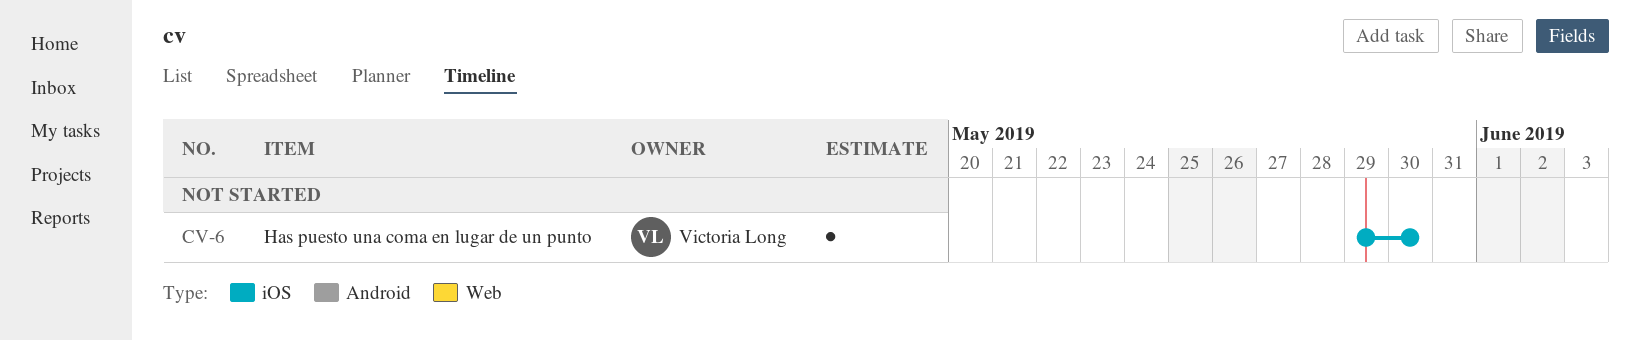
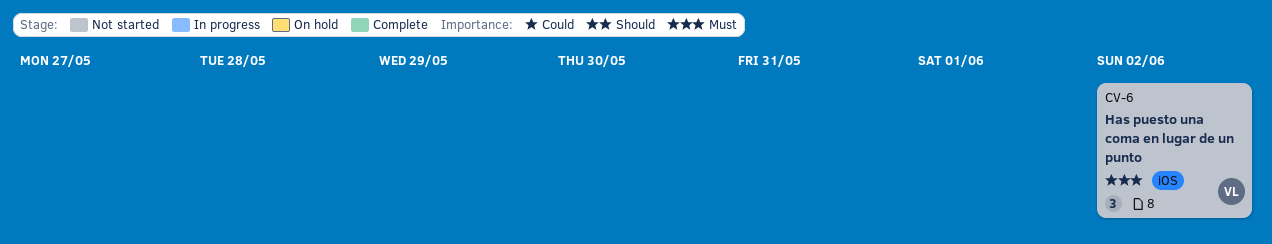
CV-6, estimate: 1 -> 3
CV-6, due: May 30 -> Jun 2

